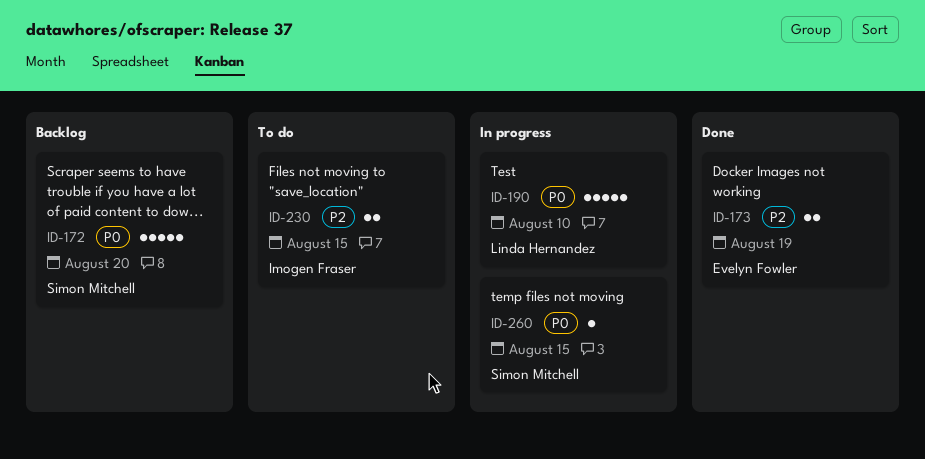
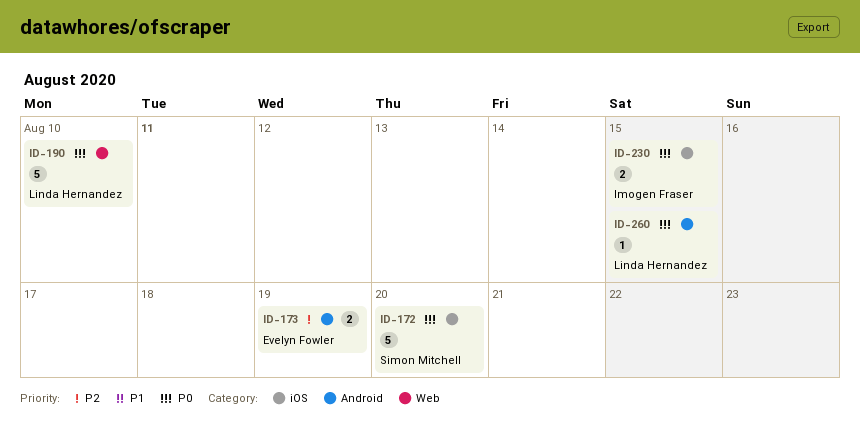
ID-230, priority: P2 -> P0
ID-260, owner: Simon Mitchell -> Linda Hernandez

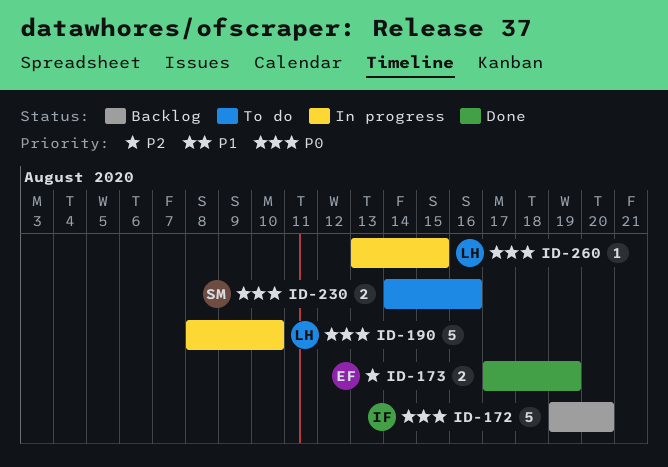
ID-172, owner: Simon Mitchell -> Imogen Fraser
ID-230, owner: Imogen Fraser -> Simon Mitchell
ID-230, due: Aug 15 -> Aug 16

